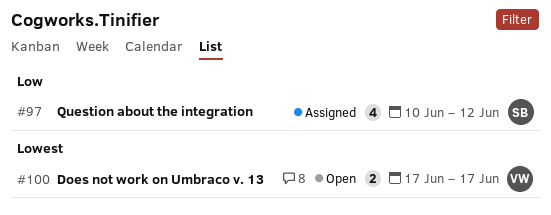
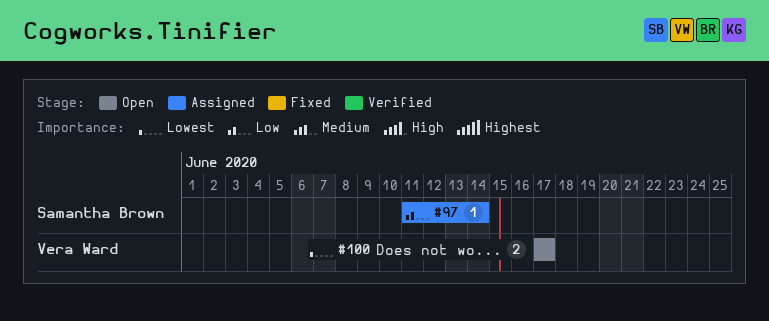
#97, estimate: 4 -> 1
#97, start: Jun 10 -> Jun 11
#97, due: Jun 12 -> Jun 14

